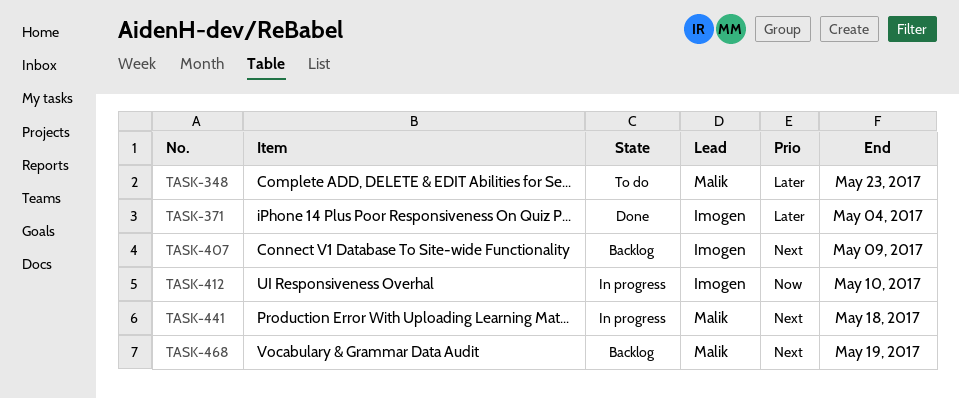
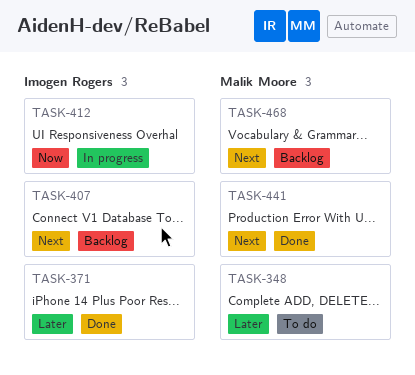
TASK-441, status: In progress -> Done

